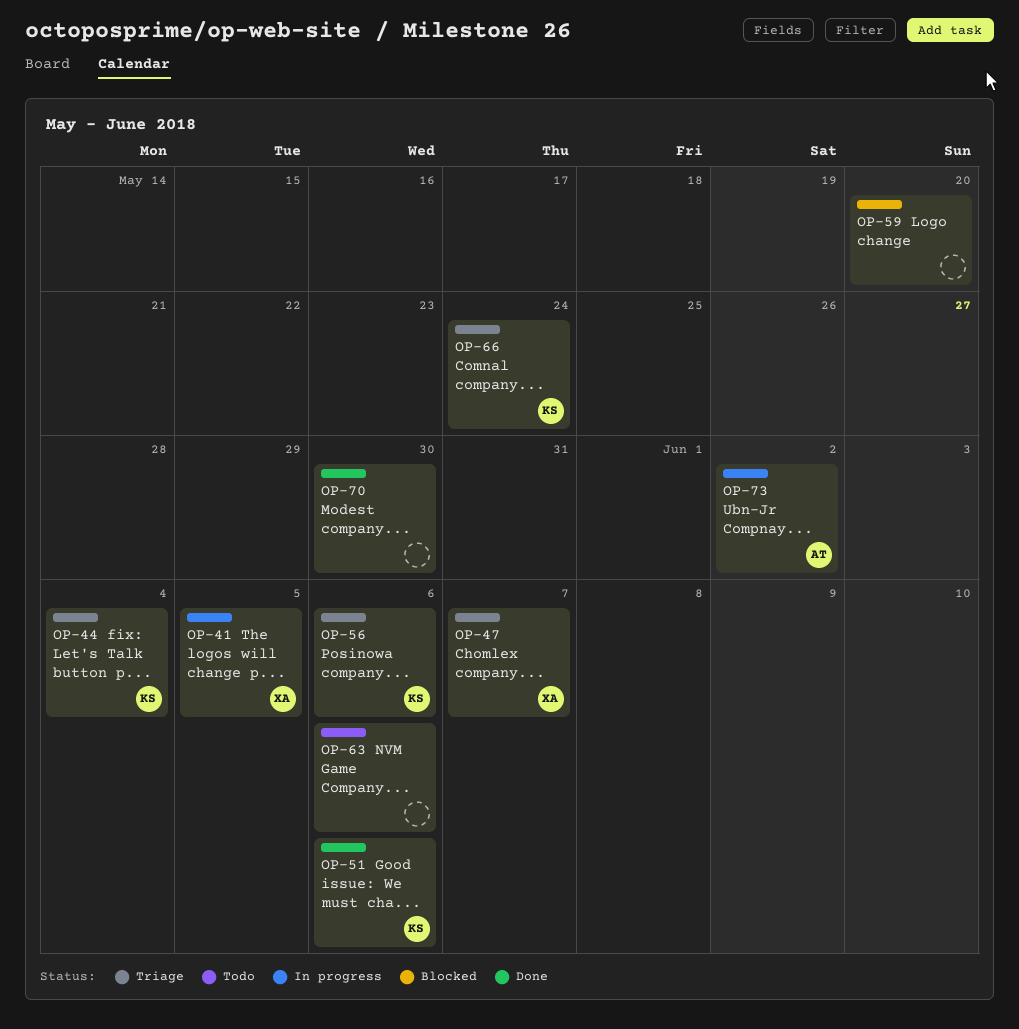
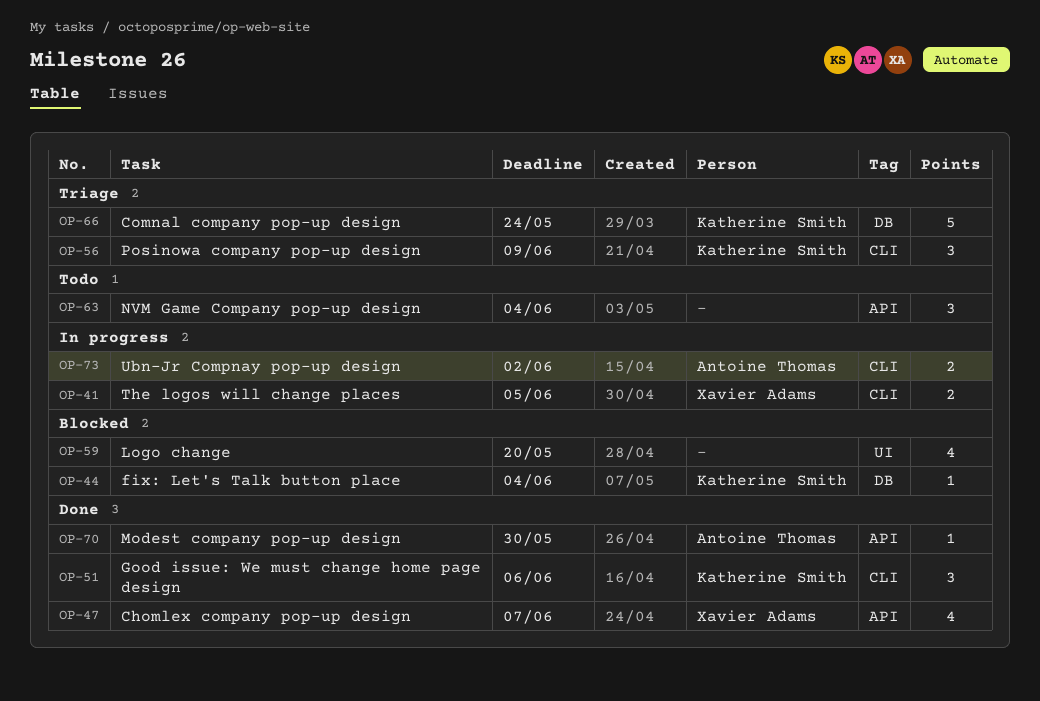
OP-44, status: Triage -> Blocked
OP-47, status: Triage -> Done
OP-56, due: Jun 6 -> Jun 9
OP-63, due: Jun 6 -> Jun 4
OP-70, owner: none -> Antoine Thomas

